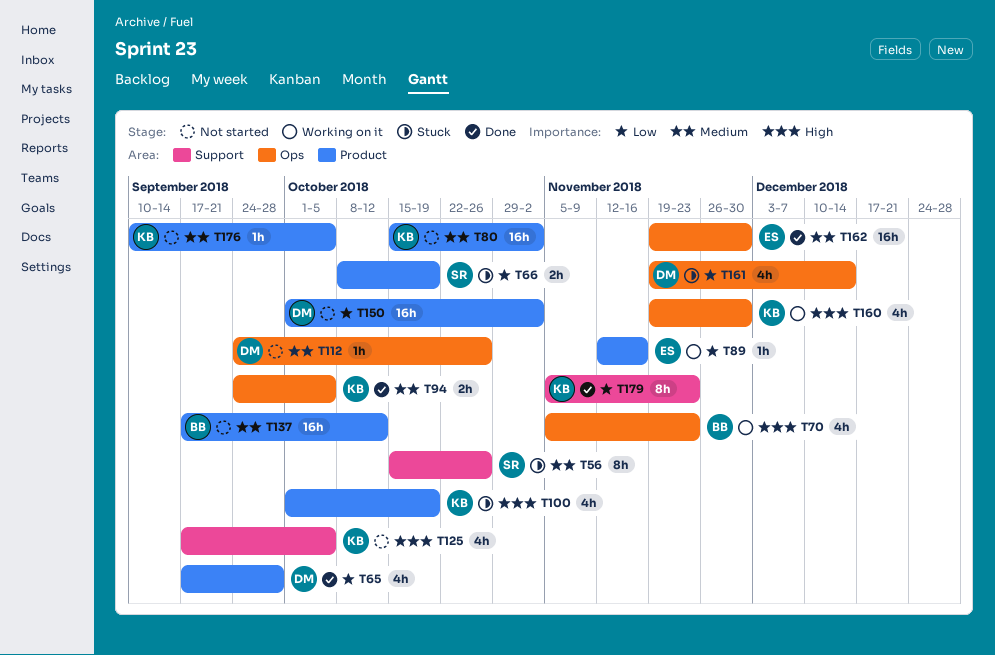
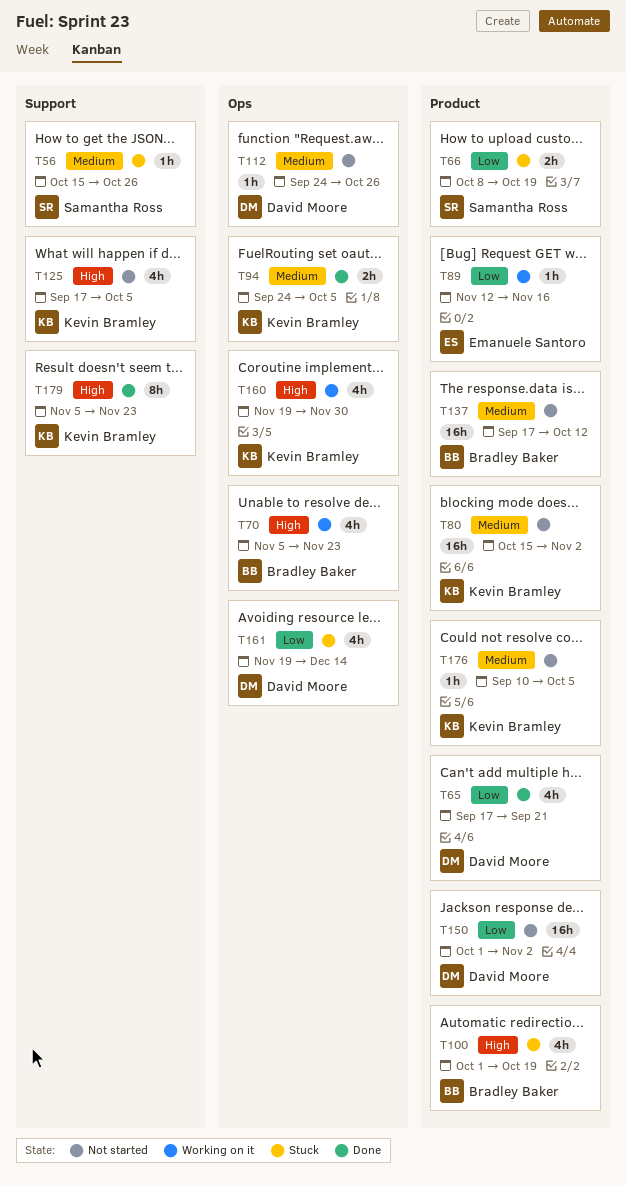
T56, estimate: 8h -> 1h
T65, due: Sep 28 -> Sep 21
T100, owner: Kevin Bramley -> Bradley Baker
T162: present -> none
T179, priority: Low -> High

